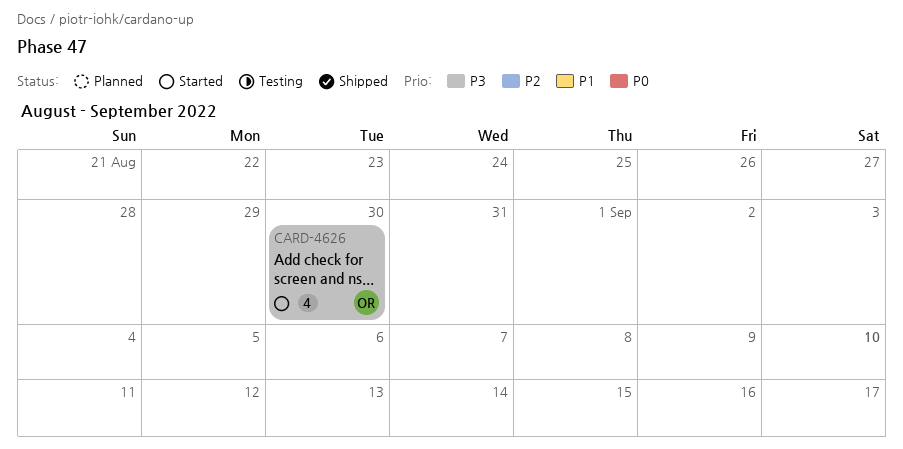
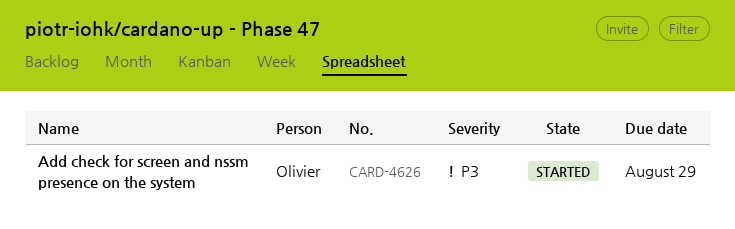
CARD-4626, due: Aug 30 -> Aug 29

